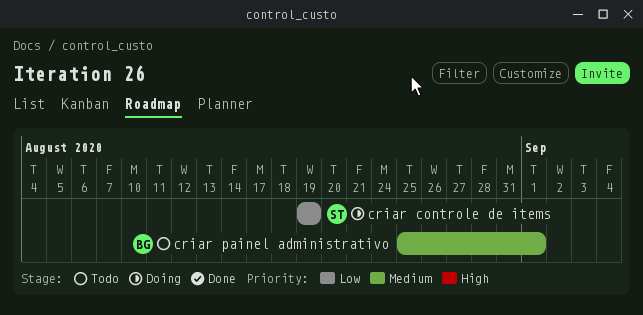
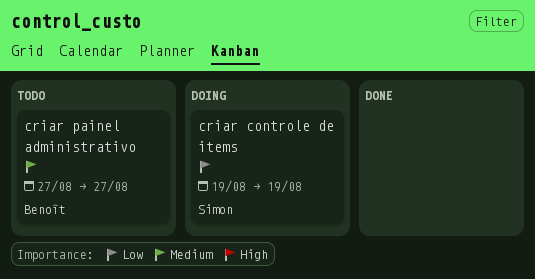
criar painel administrativo, start: Aug 25 -> Aug 27
criar painel administrativo, due: Sep 1 -> Aug 27

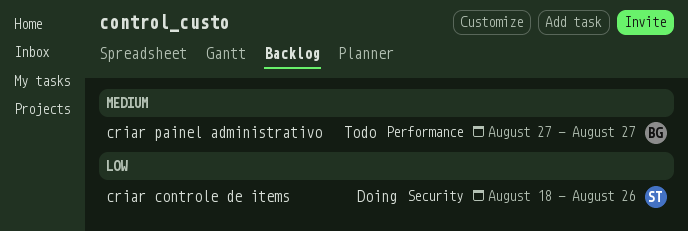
criar controle de items, start: Aug 19 -> Aug 18
criar controle de items, due: Aug 19 -> Aug 26

